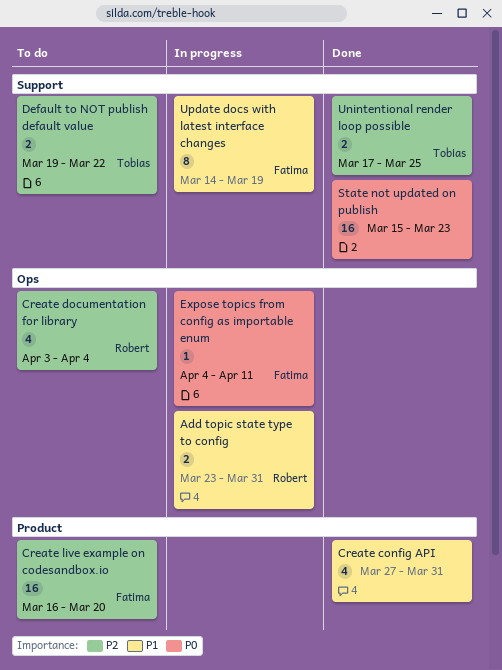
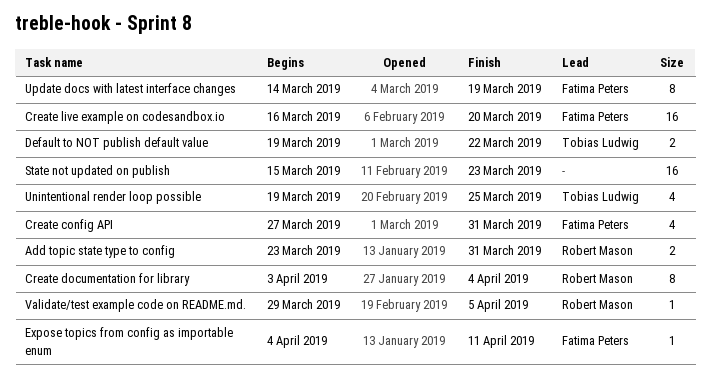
Create config API, owner: none -> Fatima Peters
Create documentation for library, estimate: 4 -> 8
Unintentional render loop possible, estimate: 2 -> 4
Unintentional render loop possible, start: Mar 17 -> Mar 19
Validate/test example code on README.md.: none -> present

